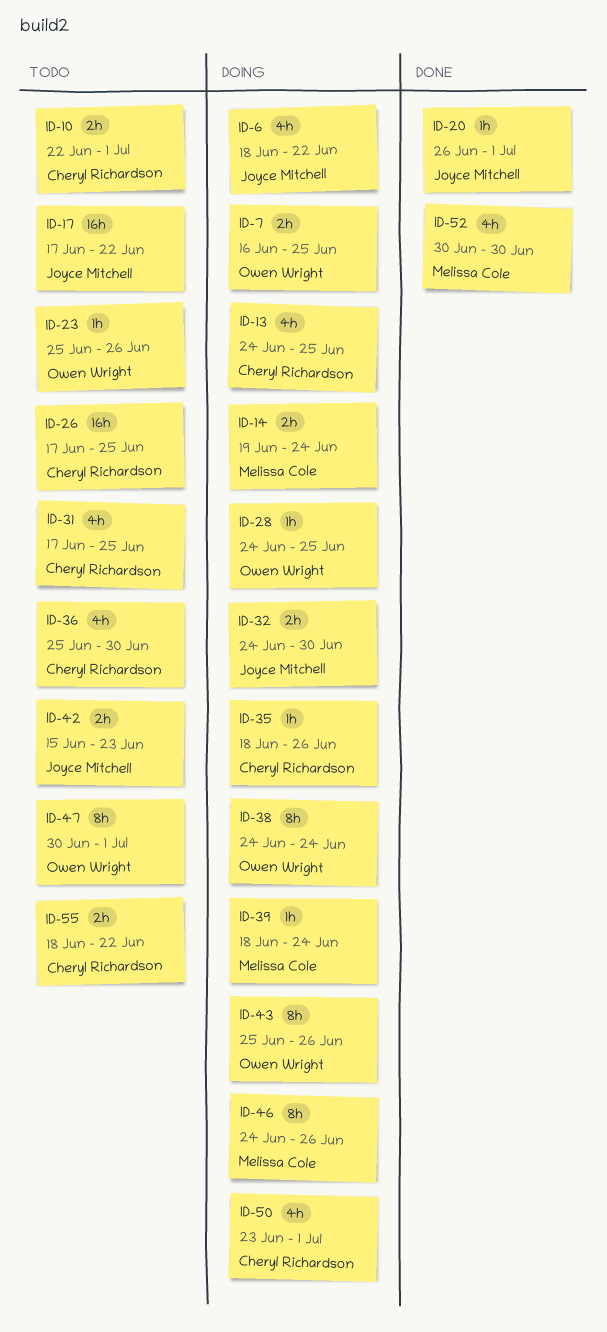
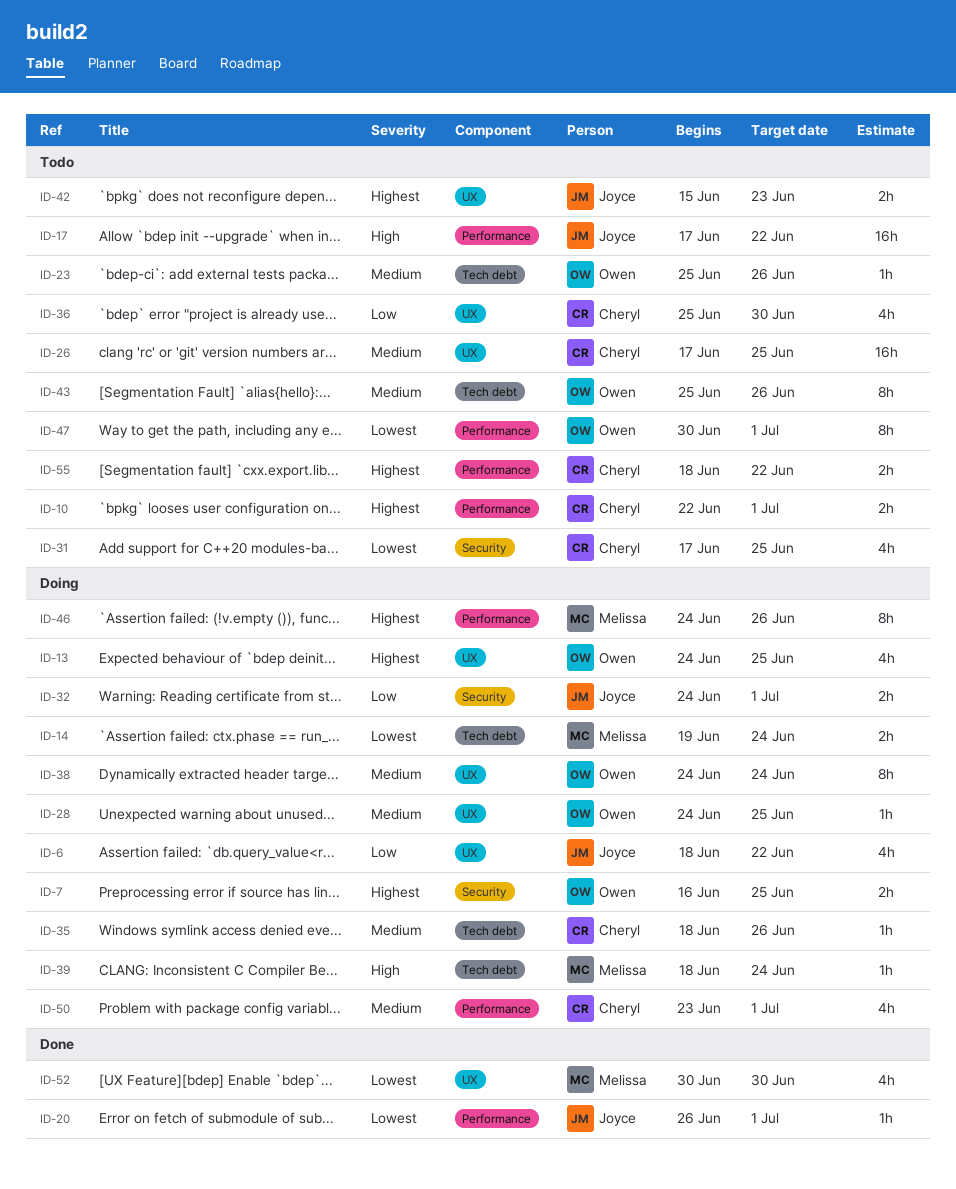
ID-13, owner: Cheryl Richardson -> Owen Wright
ID-32, due: Jun 30 -> Jul 1
ID-43, status: Doing -> Todo

